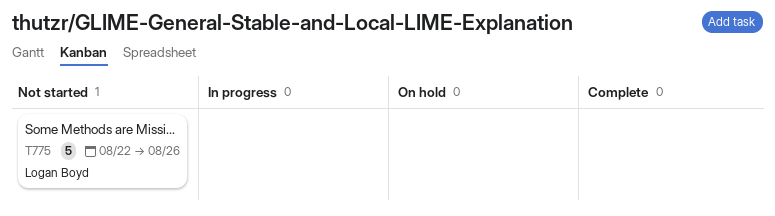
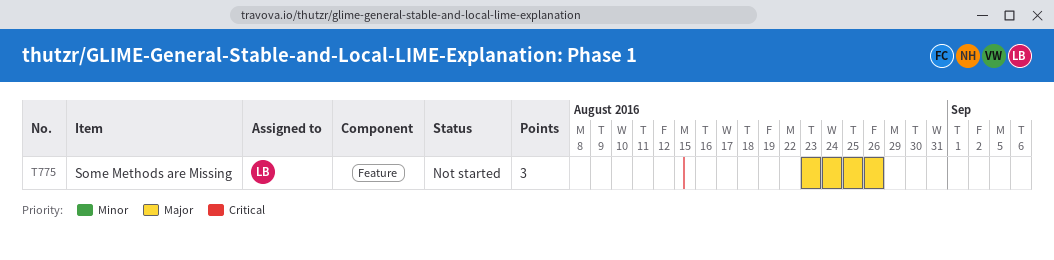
T775, estimate: 5 -> 3
T775, start: Aug 22 -> Aug 23

